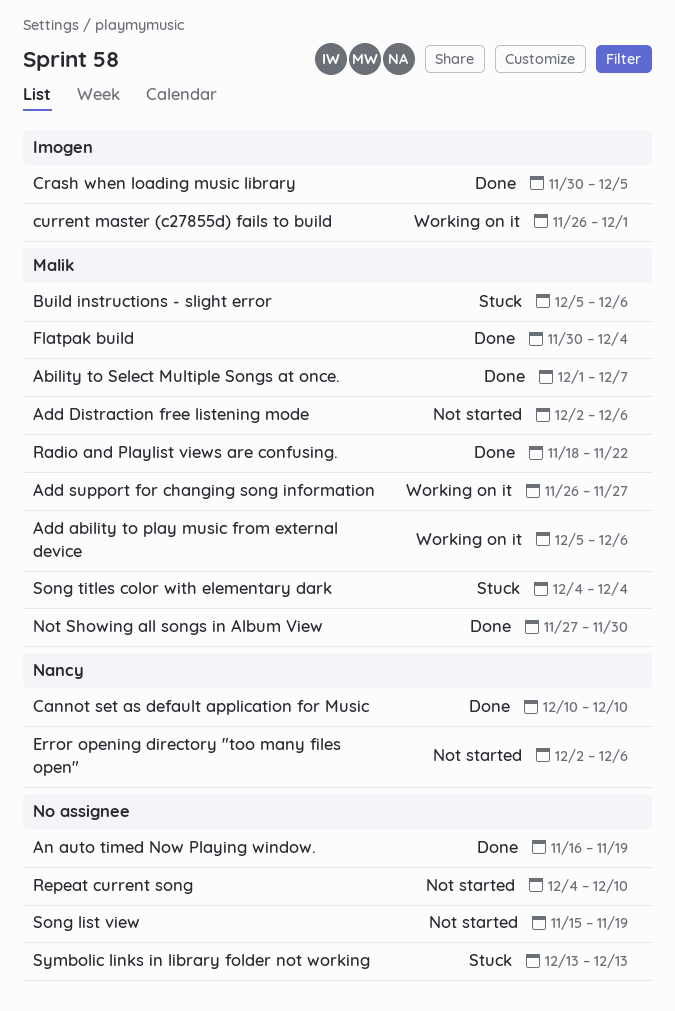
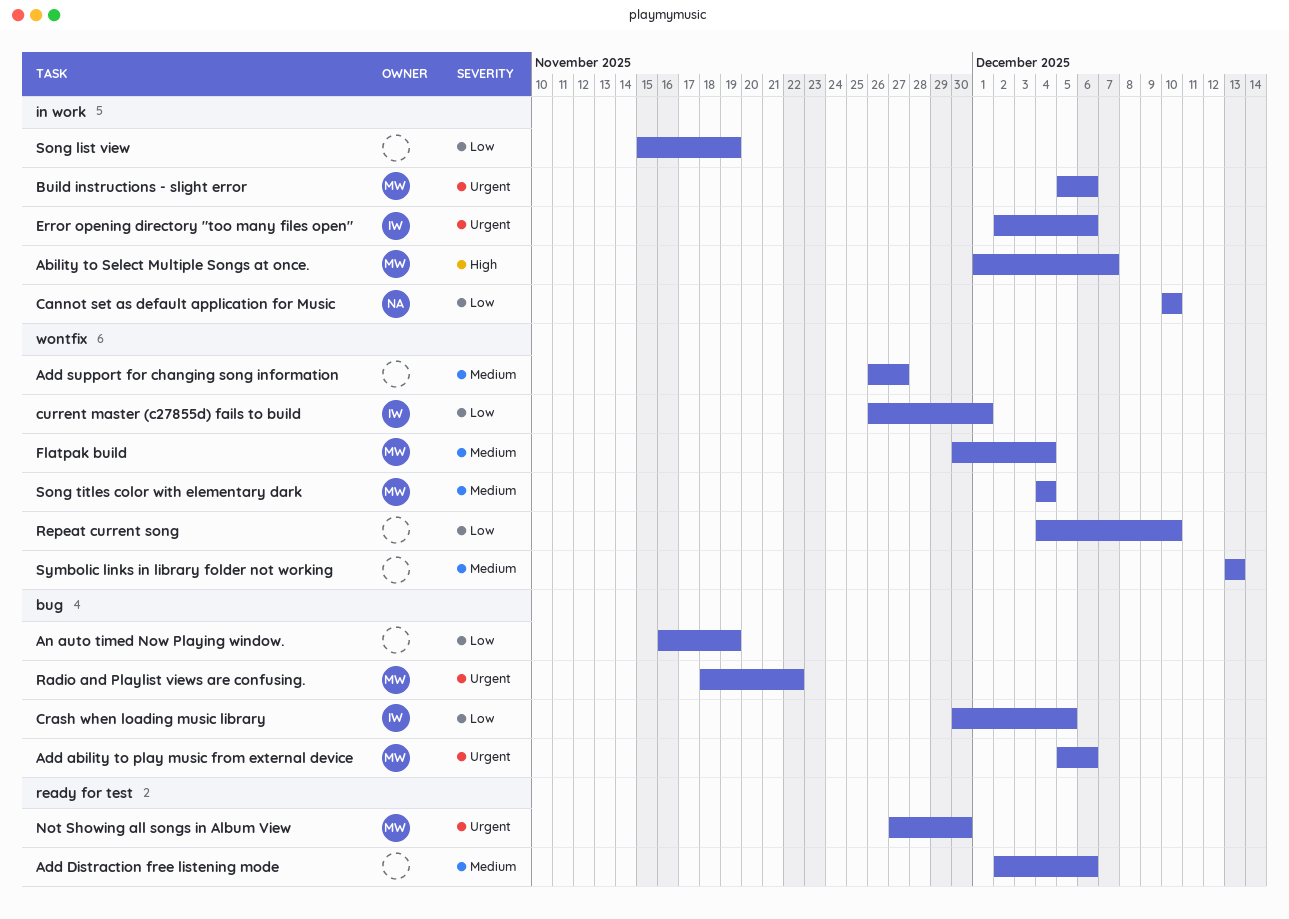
Add Distraction free listening mode, owner: Malik -> none
Add support for changing song information, owner: Malik -> none
Error opening directory "too many files open", owner: Nancy -> Imogen

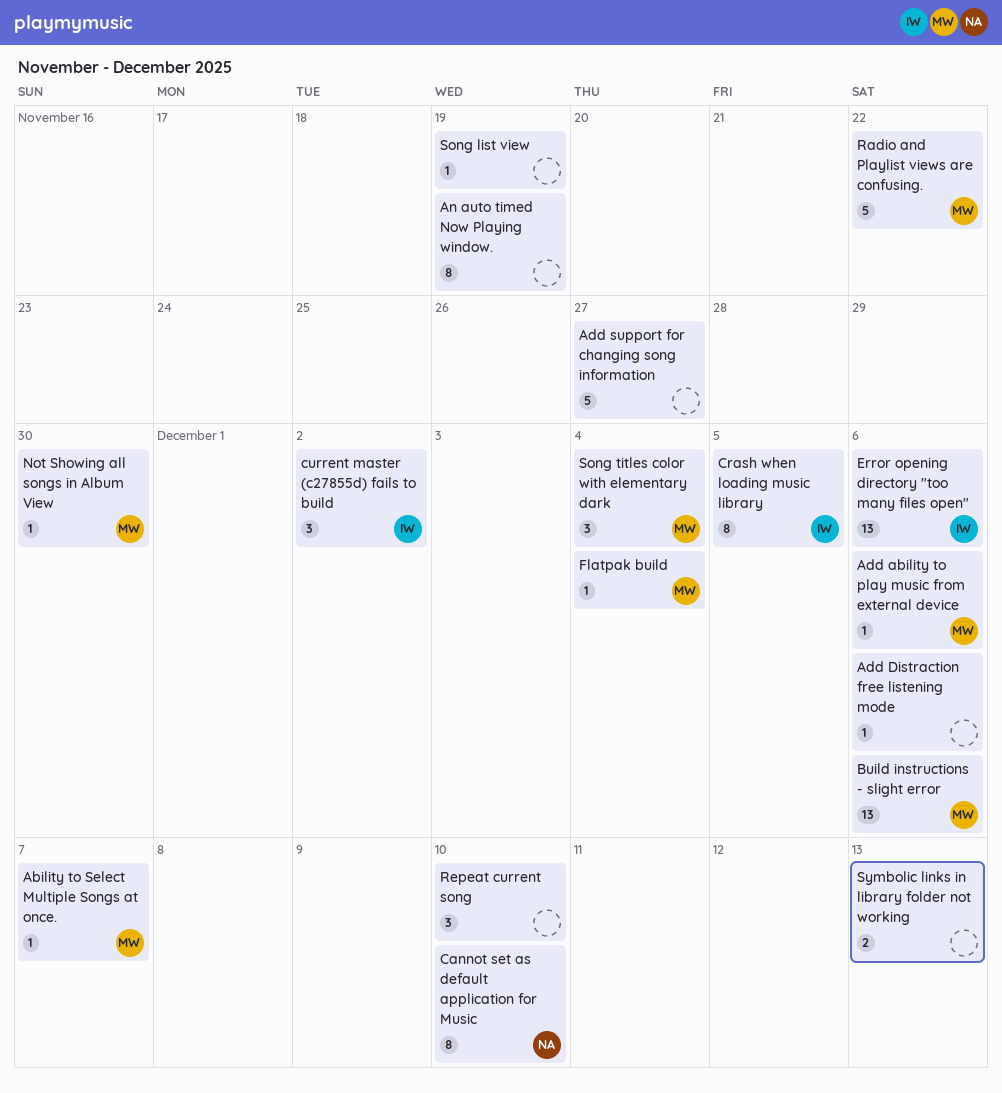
current master (c27855d) fails to build, due: Dec 1 -> Dec 2

